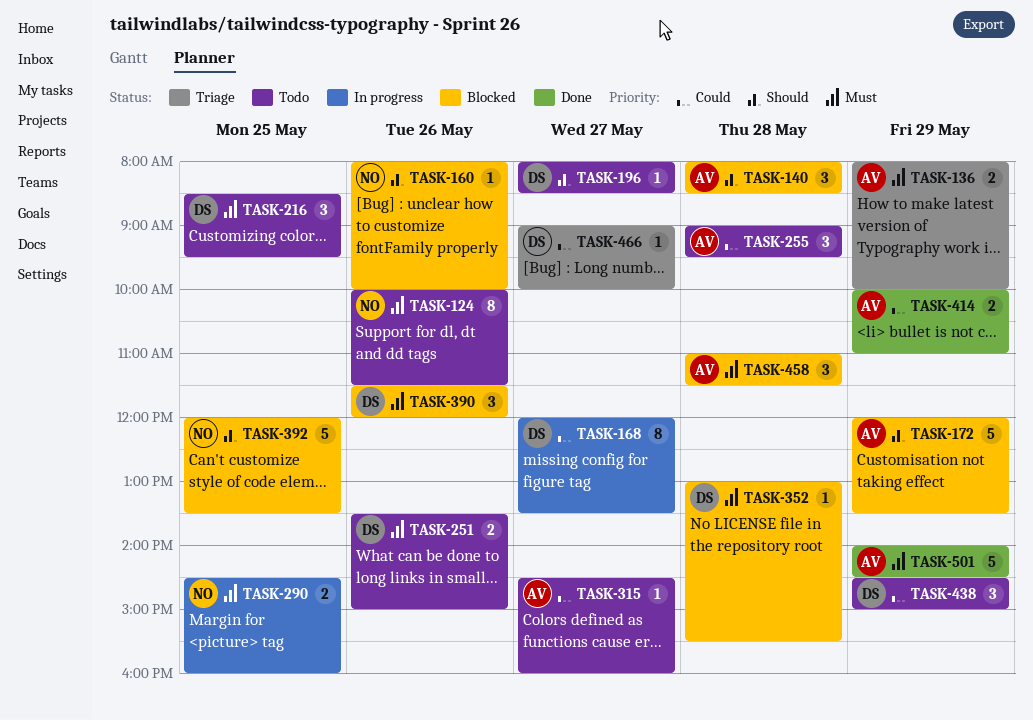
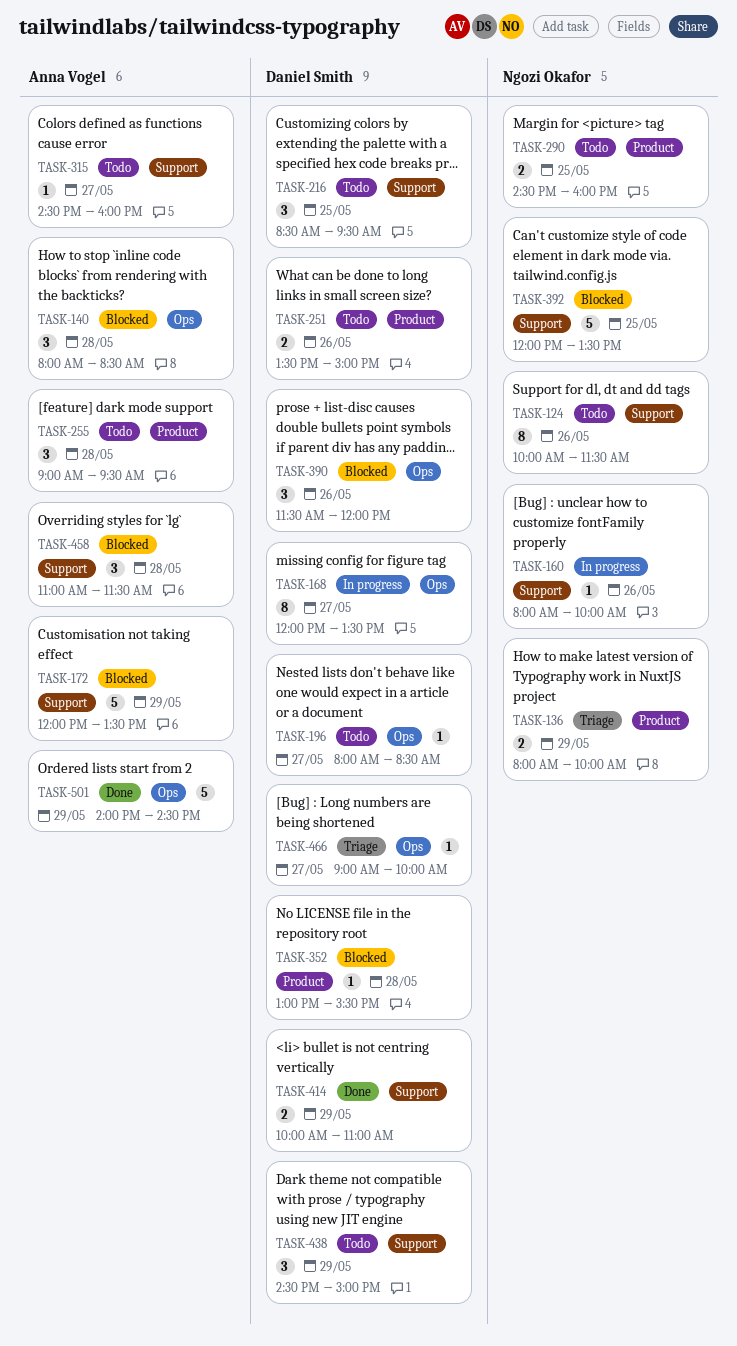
TASK-136, owner: Anna Vogel -> Ngozi Okafor
TASK-160, status: Blocked -> In progress
TASK-290, status: In progress -> Todo
TASK-414, owner: Anna Vogel -> Daniel Smith

